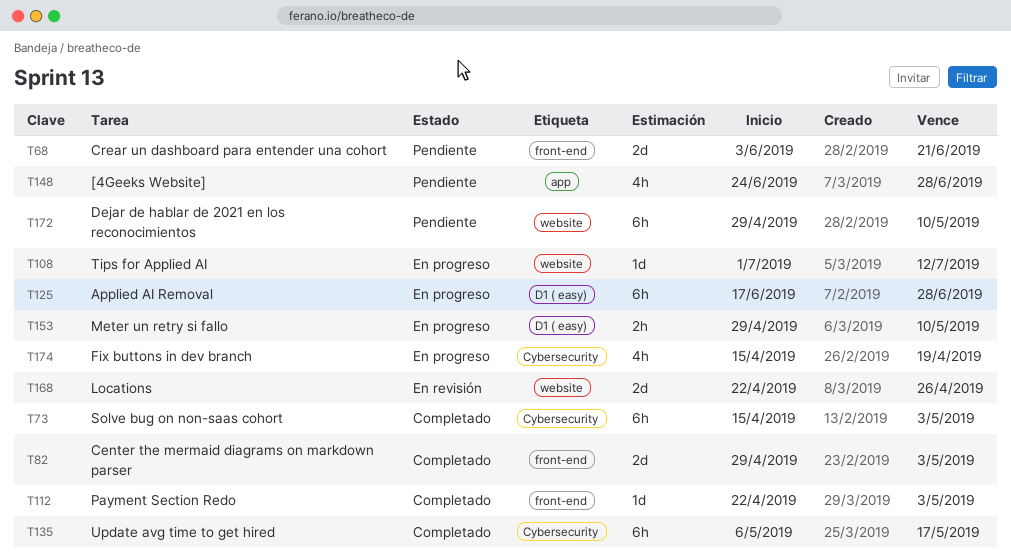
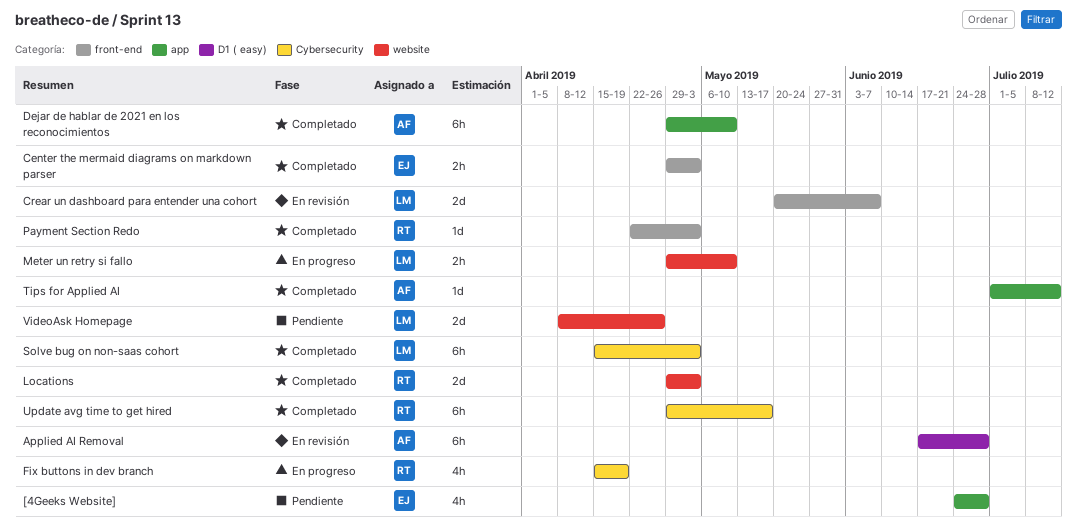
Applied AI Removal, status: En progreso -> En revisión
Center the mermaid diagrams on markdown parser, estimate: 2d -> 2h
Crear un dashboard para entender una cohort, status: Pendiente -> En revisión
Crear un dashboard para entender una cohort, start: Jun 3 -> May 20
Crear un dashboard para entender una cohort, due: Jun 21 -> Jun 7
Dejar de hablar de 2021 en los reconocimientos, status: Pendiente -> Completado
Dejar de hablar de 2021 en los reconocimientos, label: website -> app
Locations, status: En revisión -> Completado
Locations, start: Apr 22 -> Apr 29
Locations, due: Apr 26 -> May 3
Meter un retry si fallo, label: D1 ( easy) -> website
Tips for Applied AI, status: En progreso -> Completado
Tips for Applied AI, label: website -> app
Update avg time to get hired, start: May 6 -> Apr 29
VideoAsk Homepage: none -> present

